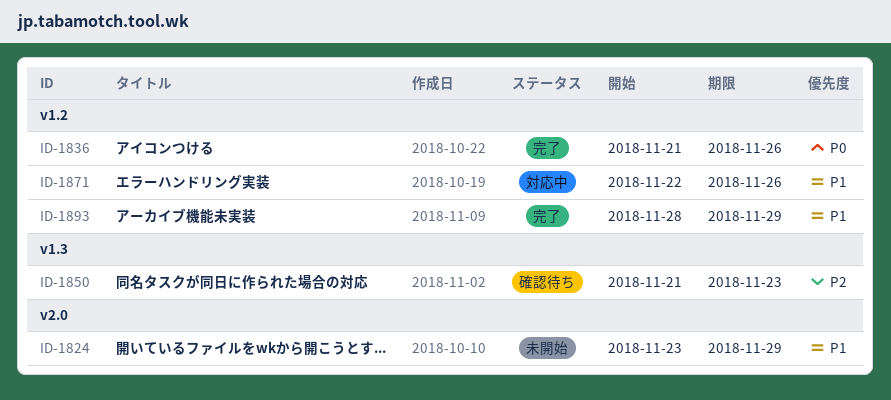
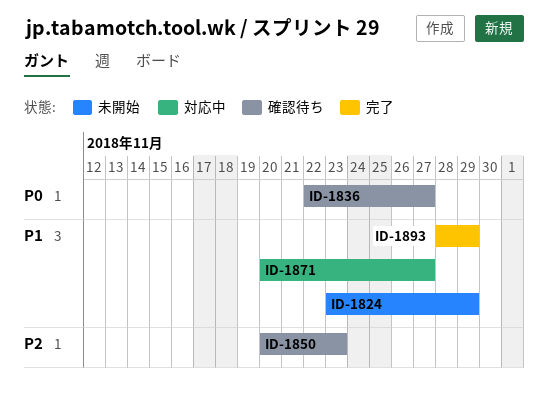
ID-1836, status: 完了 -> 確認待ち
ID-1836, start: Nov 21 -> Nov 22
ID-1836, due: Nov 26 -> Nov 27
ID-1850, start: Nov 21 -> Nov 20
ID-1871, start: Nov 22 -> Nov 20
ID-1871, due: Nov 26 -> Nov 27

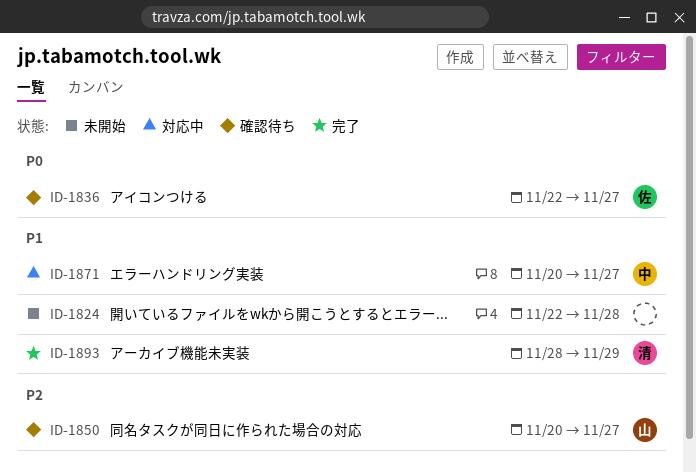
ID-1824, start: Nov 23 -> Nov 22
ID-1824, due: Nov 29 -> Nov 28
ID-1850, due: Nov 23 -> Nov 27

